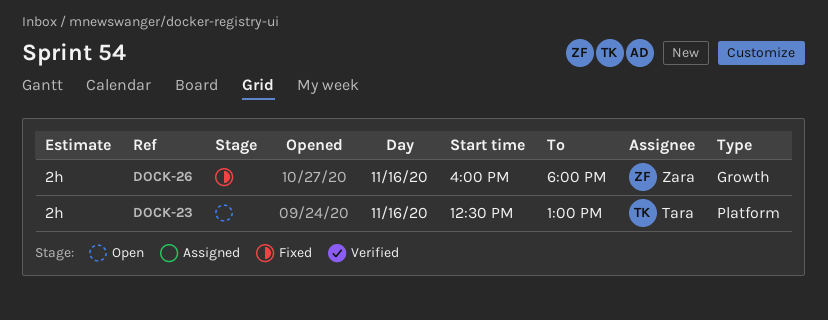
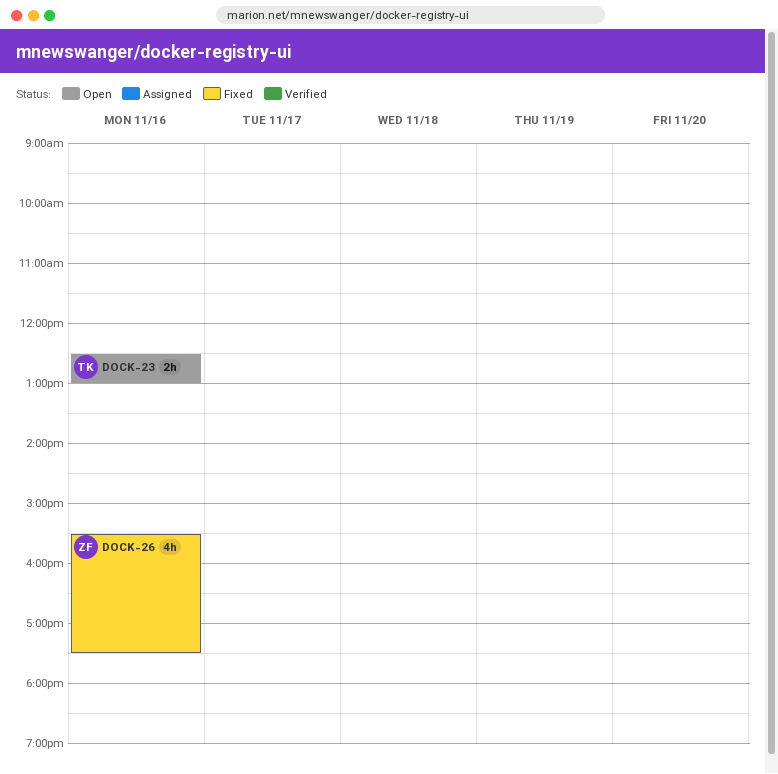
DOCK-26, estimate: 2h -> 4h
DOCK-26, begins: 16:00 -> 15:30
DOCK-26, ends: 18:00 -> 17:30

